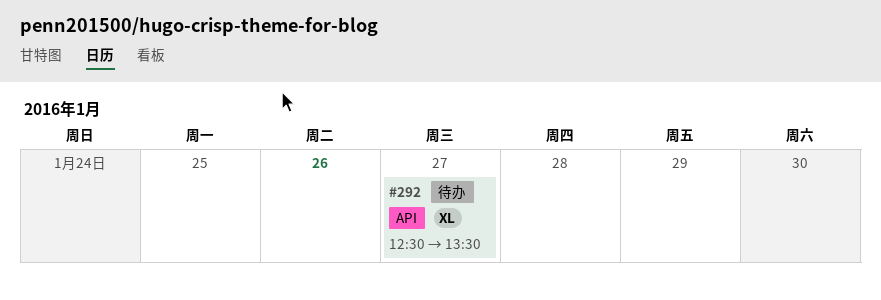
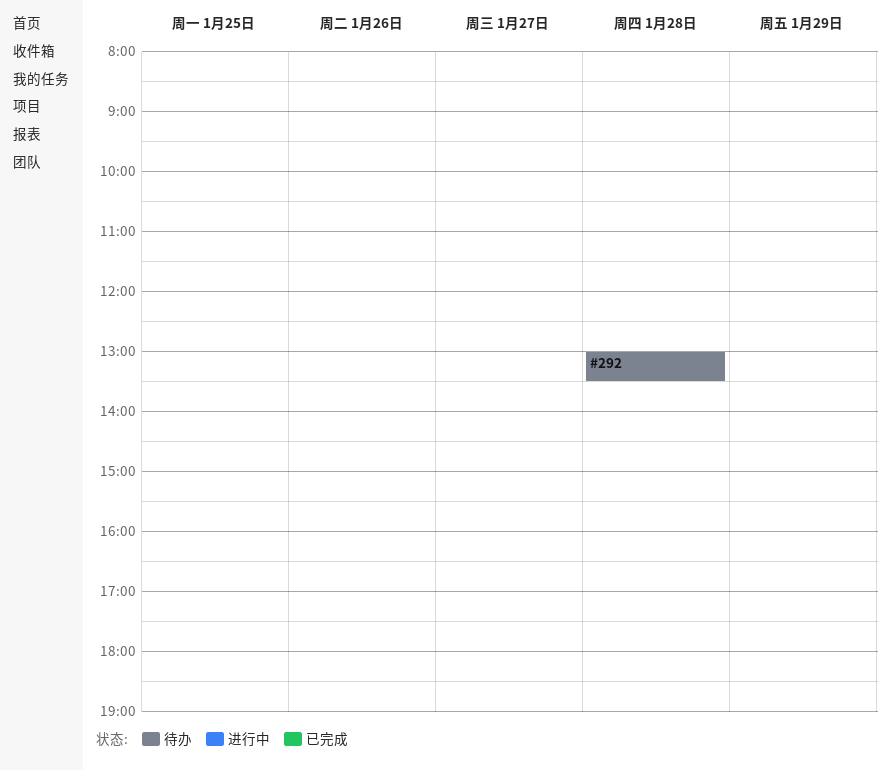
#292, day: Jan 27 -> Jan 28
#292, begins: 12:30 -> 13:00

